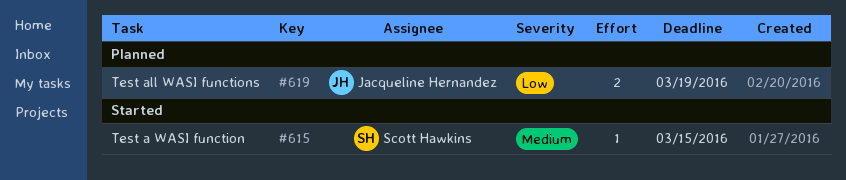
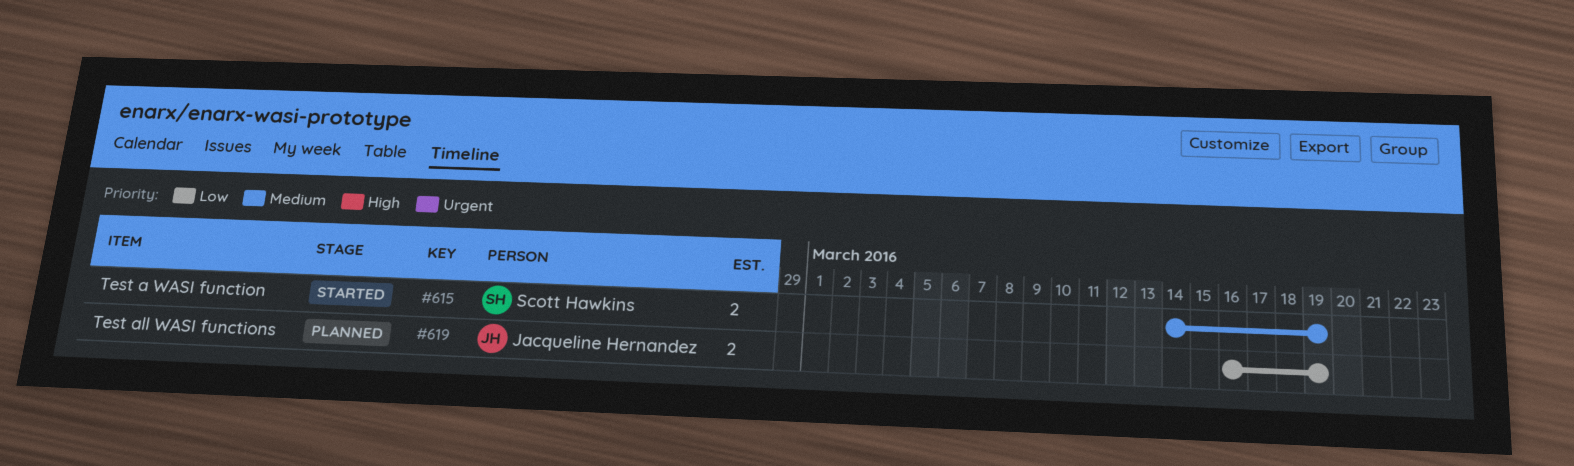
#615, estimate: 1 -> 2
#615, due: Mar 15 -> Mar 19

